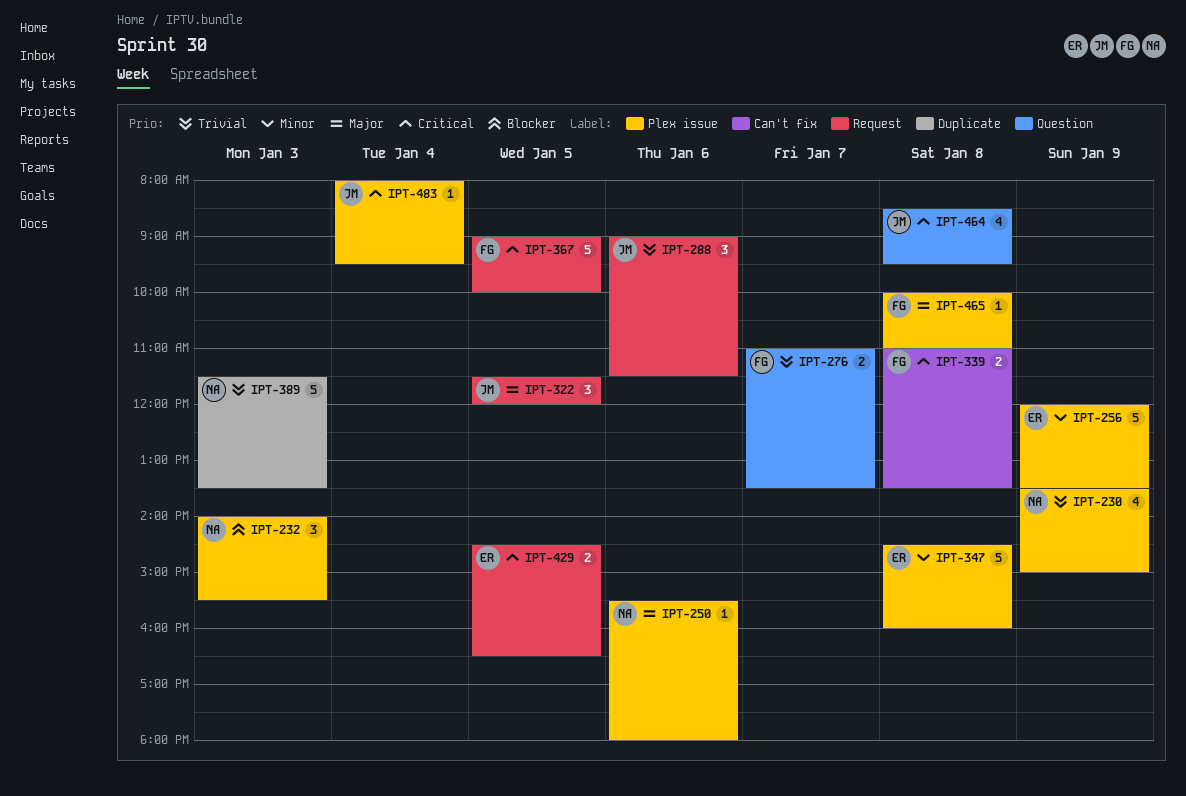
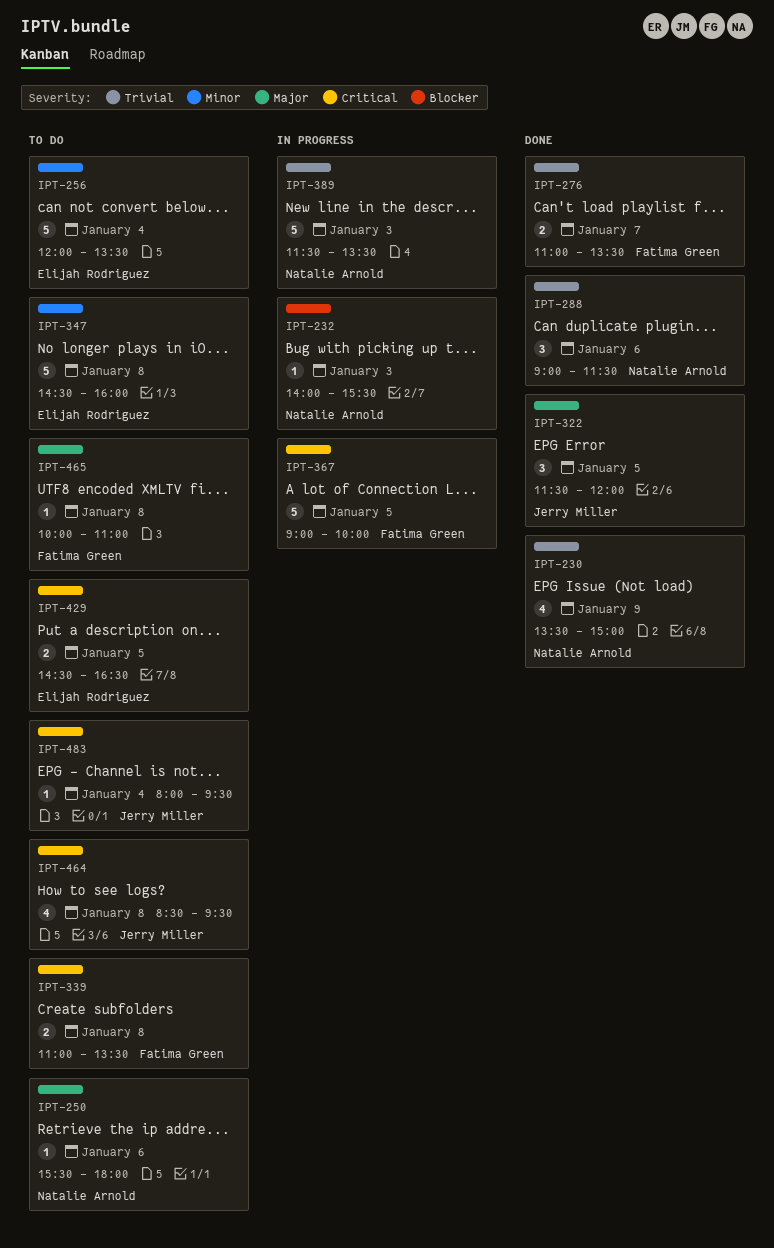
IPT-232, estimate: 3 -> 1
IPT-256, day: Jan 9 -> Jan 4
IPT-288, owner: Jerry Miller -> Natalie Arnold

